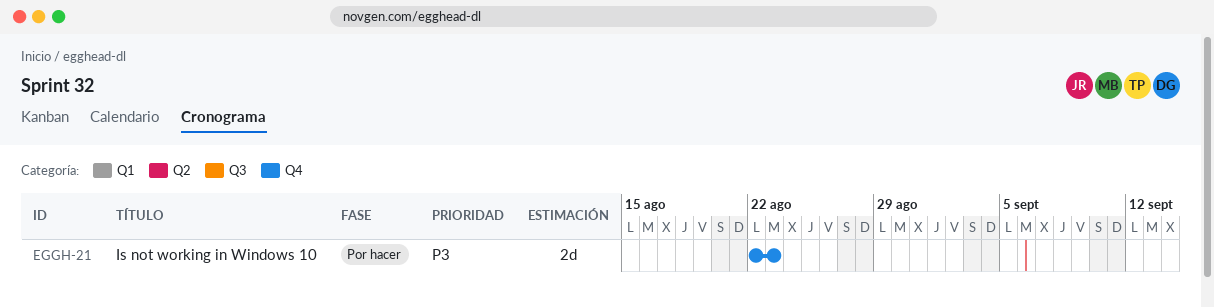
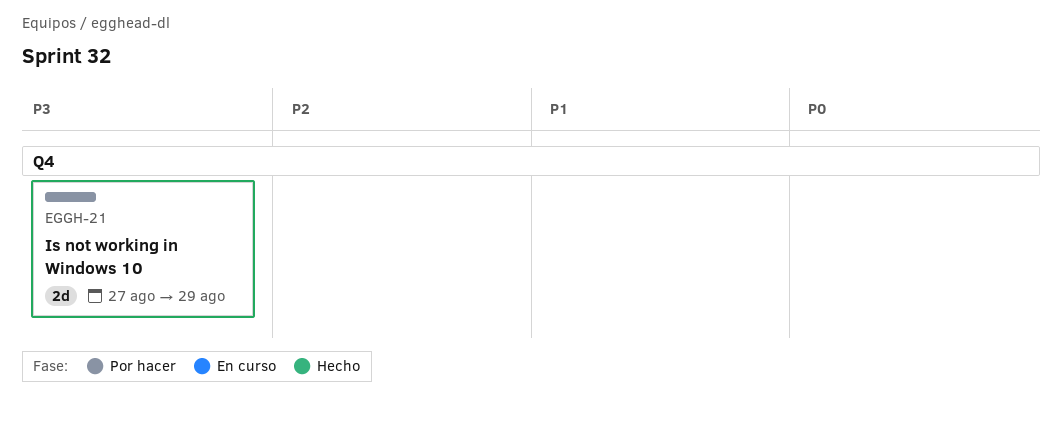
EGGH-21, start: Aug 22 -> Aug 27
EGGH-21, due: Aug 23 -> Aug 29

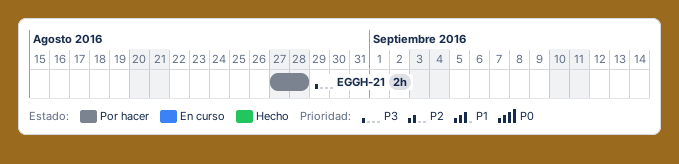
EGGH-21, estimate: 2d -> 2h
EGGH-21, due: Aug 29 -> Aug 28

